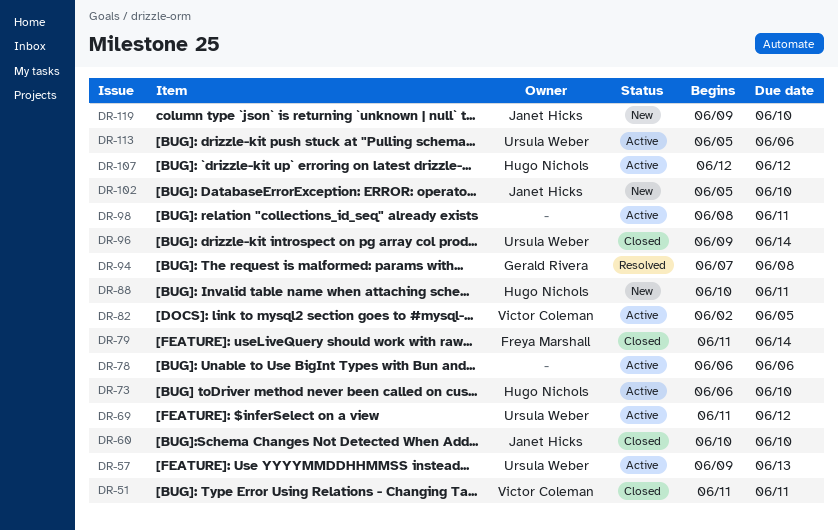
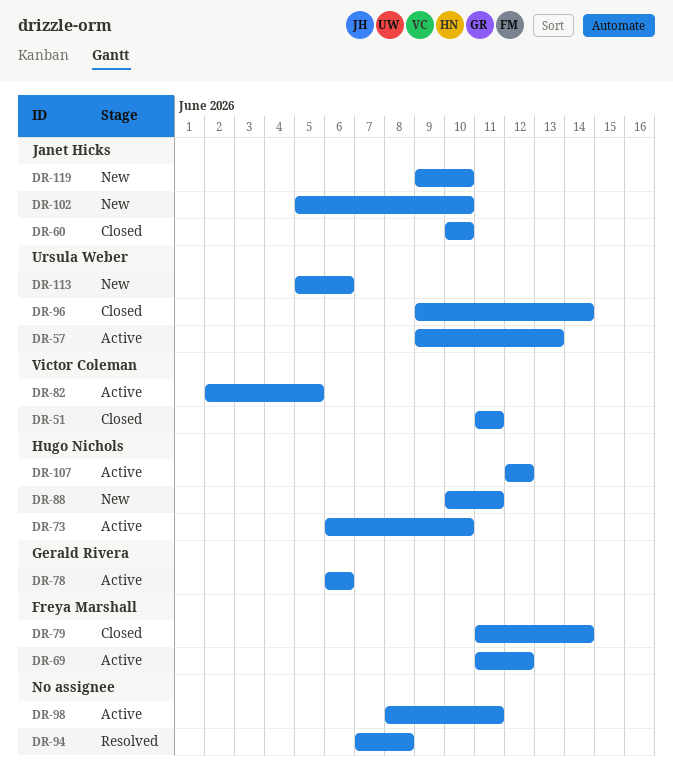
DR-69, owner: Ursula Weber -> Freya Marshall
DR-78, owner: none -> Gerald Rivera
DR-94, owner: Gerald Rivera -> none
DR-113, status: Active -> New

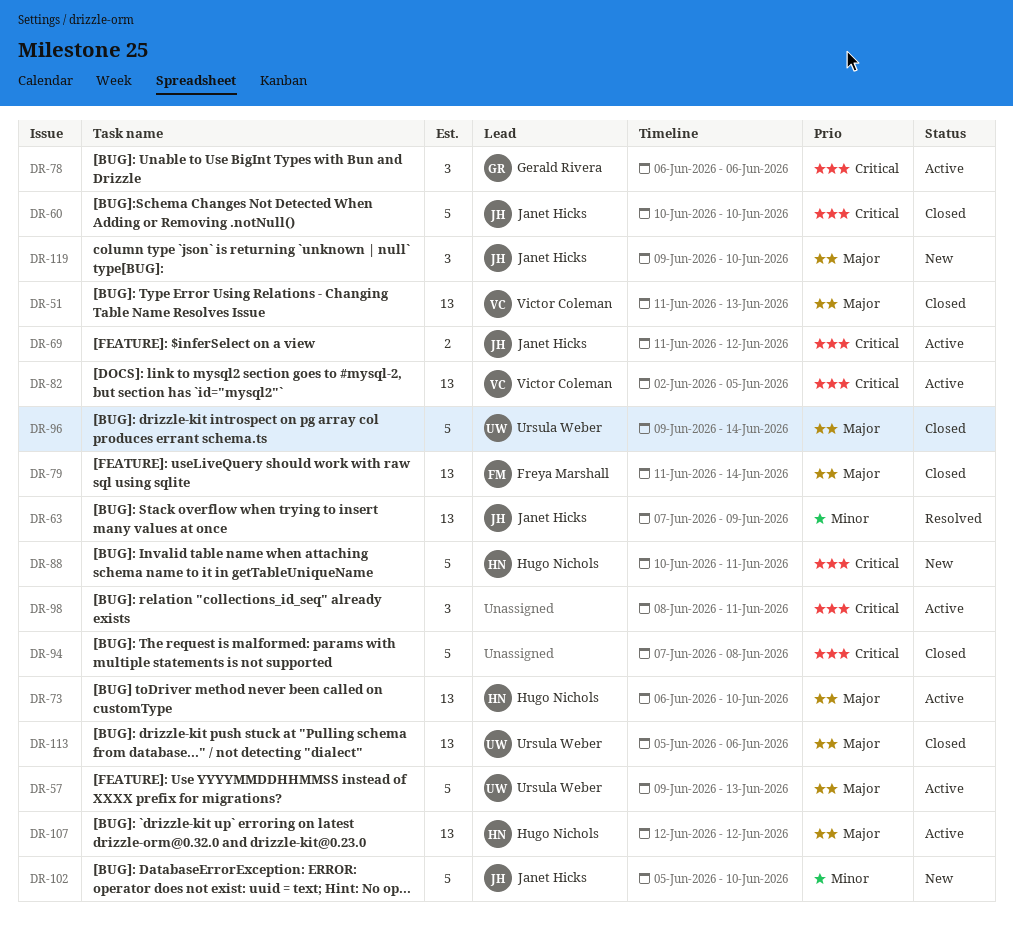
DR-51, due: Jun 11 -> Jun 13
DR-63: none -> present
DR-69, owner: Freya Marshall -> Janet Hicks
DR-94, status: Resolved -> Closed
DR-113, status: New -> Closed

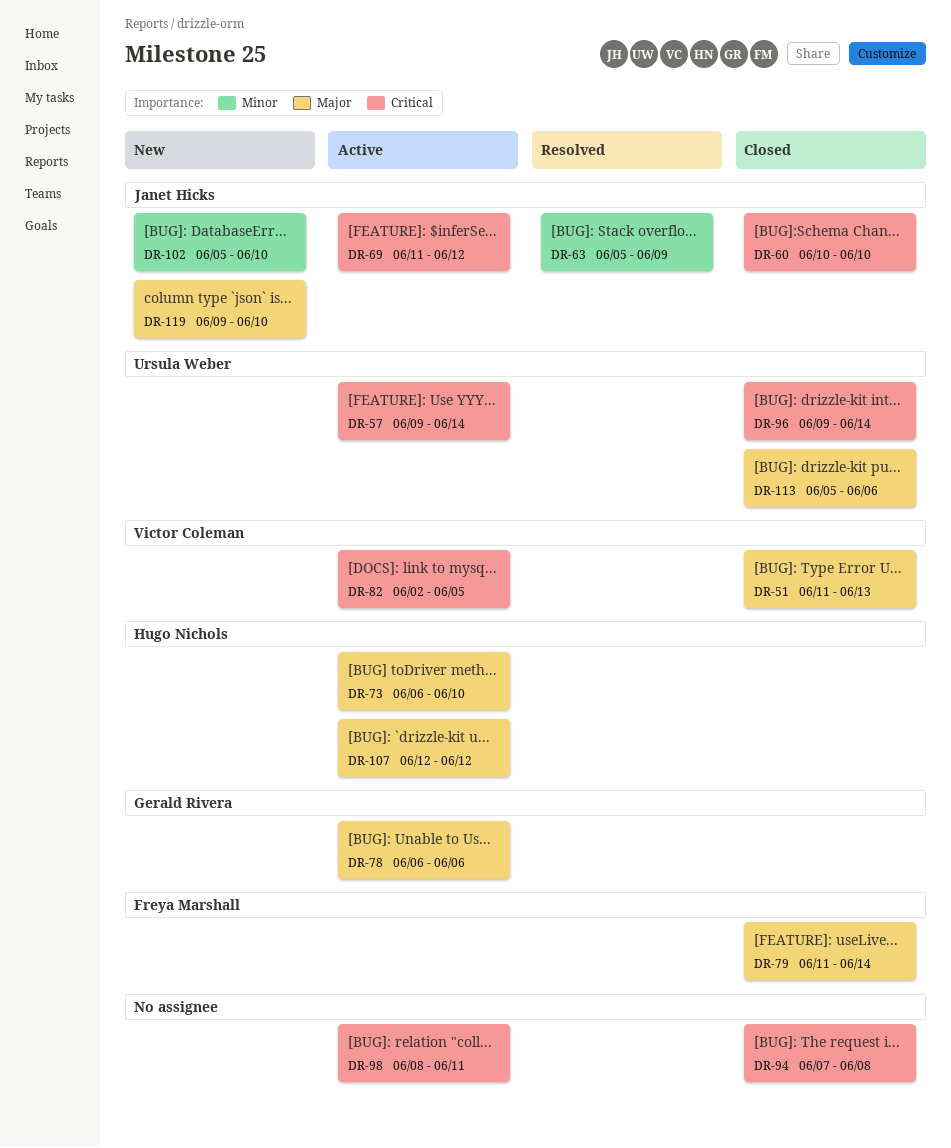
DR-57, priority: Major -> Critical
DR-57, due: Jun 13 -> Jun 14
DR-63, start: Jun 7 -> Jun 5
DR-78, priority: Critical -> Major
DR-88: present -> none
DR-96, priority: Major -> Critical

